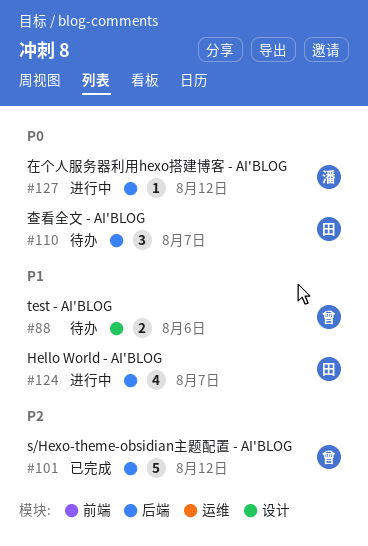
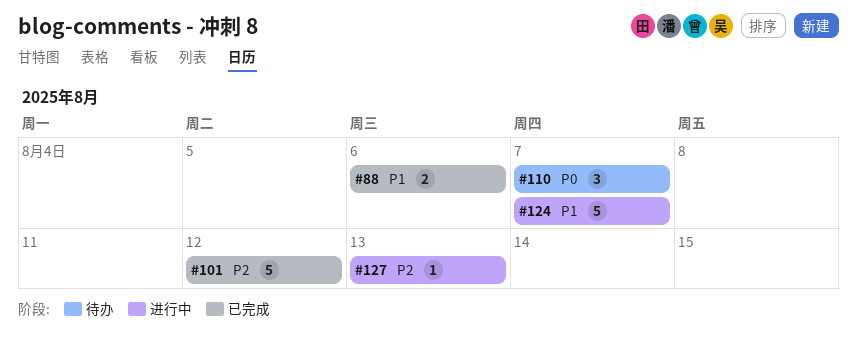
#88, status: 待办 -> 已完成
#124, estimate: 4 -> 5
#127, priority: P0 -> P2
#127, due: Aug 12 -> Aug 13

